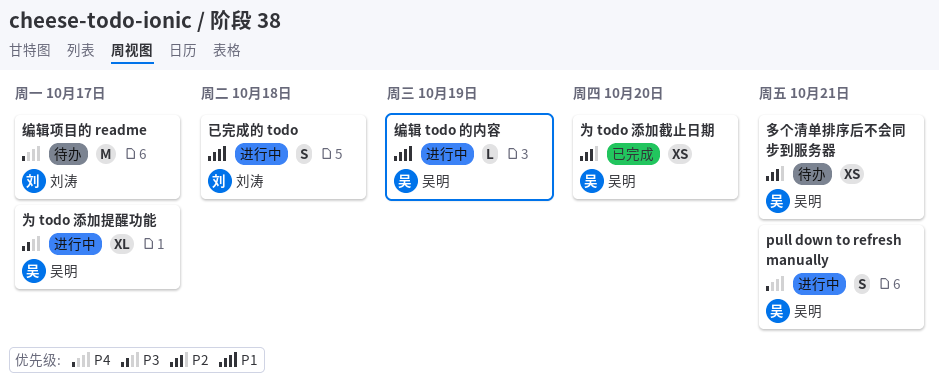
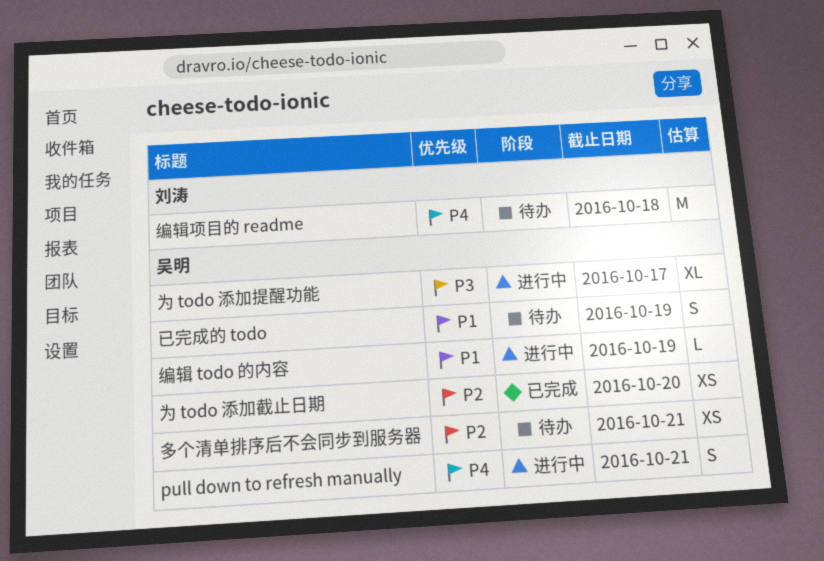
已完成的 todo, status: 进行中 -> 待办
已完成的 todo, owner: 刘涛 -> 吴明
已完成的 todo, due: Oct 18 -> Oct 19
编辑项目的 readme, due: Oct 17 -> Oct 18

